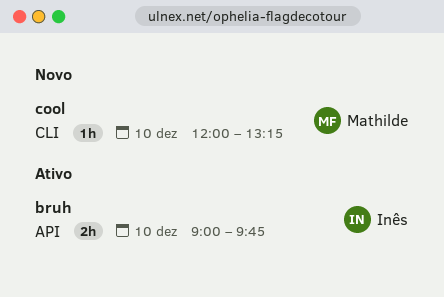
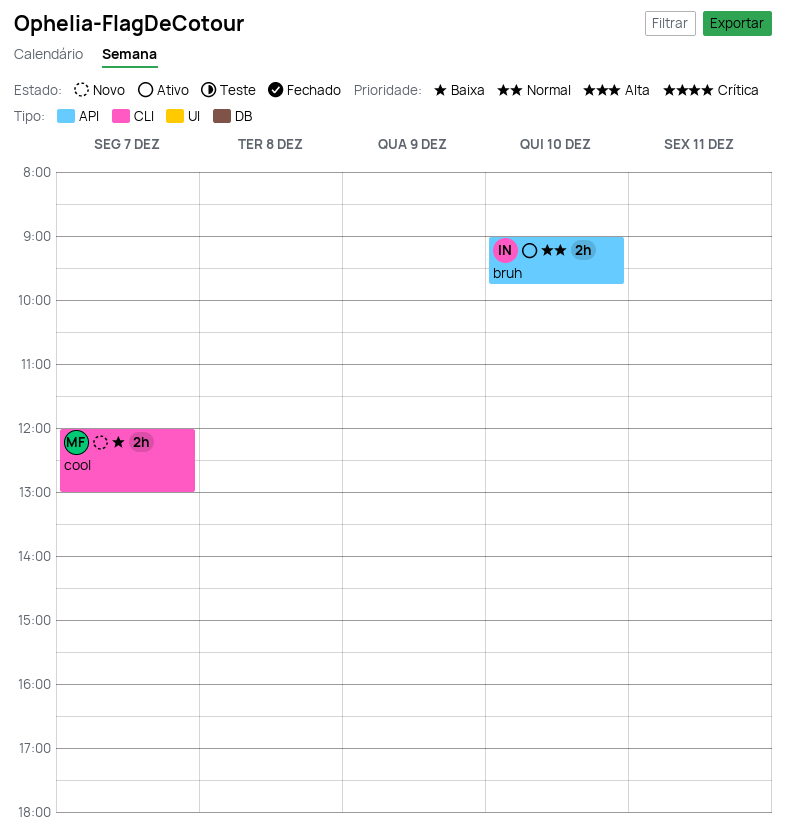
cool, estimate: 1h -> 2h
cool, day: Dec 10 -> Dec 7
cool, ends: 13:15 -> 13:00

